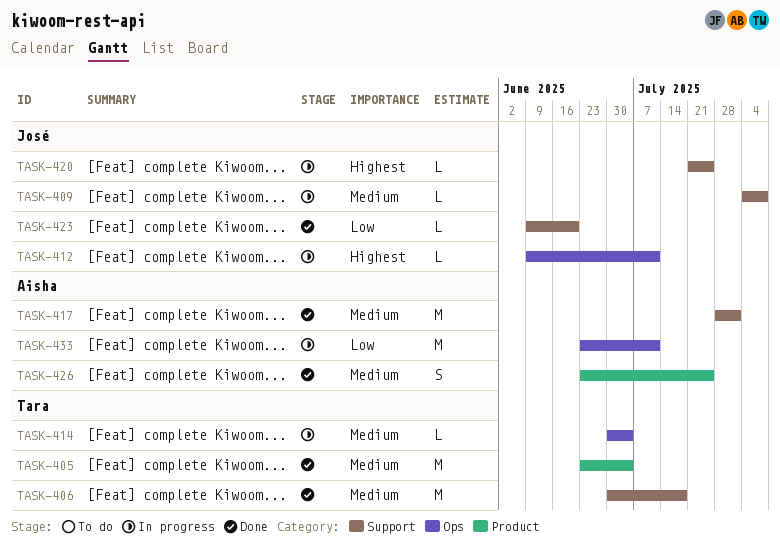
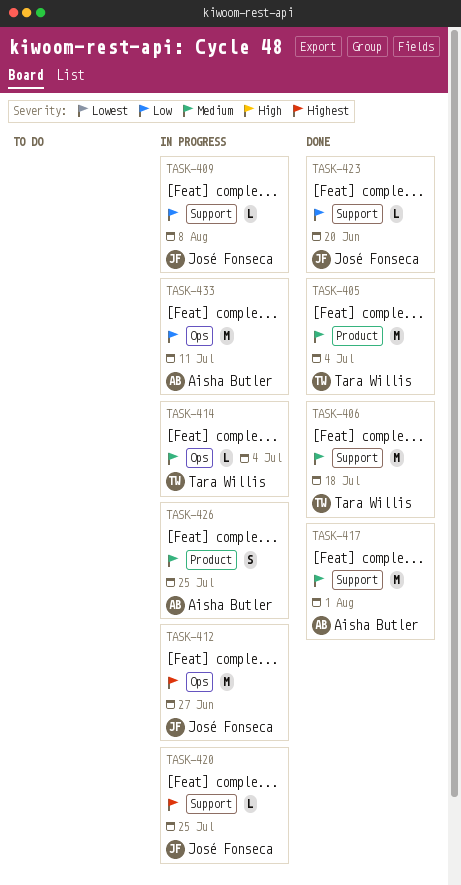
TASK-409, priority: Medium -> Low
TASK-412, estimate: L -> M
TASK-412, due: Jul 11 -> Jun 27
TASK-426, status: Done -> In progress

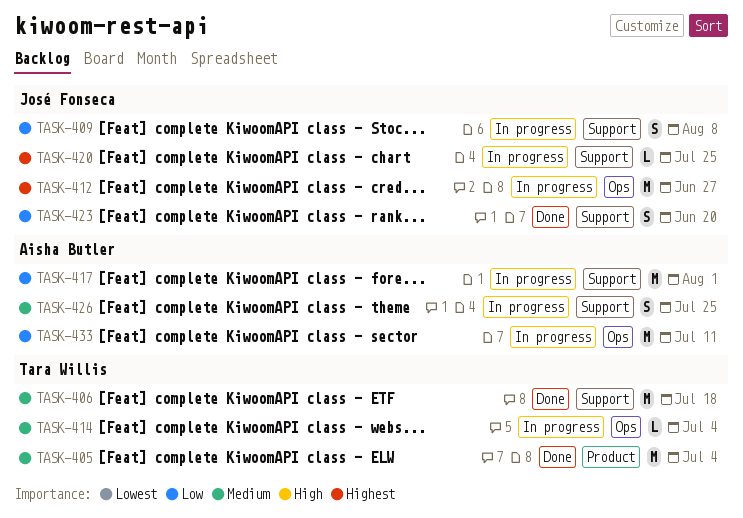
TASK-409, estimate: L -> S
TASK-417, status: Done -> In progress
TASK-417, priority: Medium -> Low
TASK-423, estimate: L -> S
TASK-426, label: Product -> Support

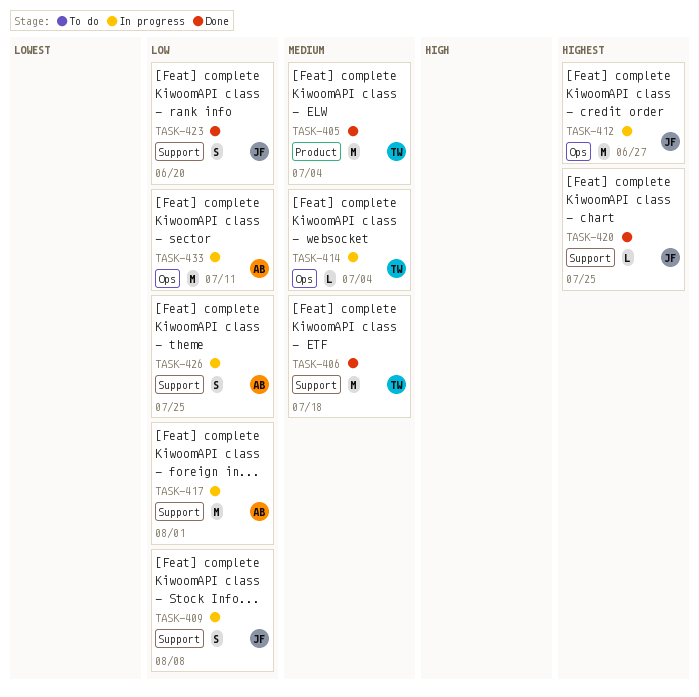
TASK-420, status: In progress -> Done
TASK-426, priority: Medium -> Low

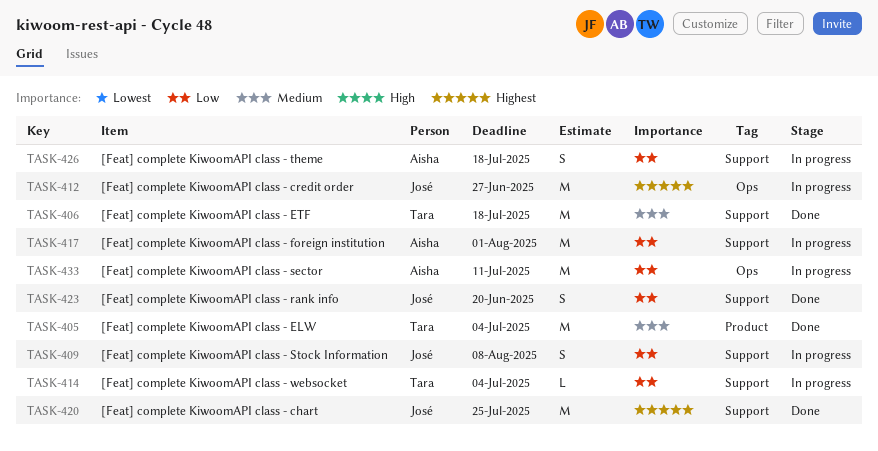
TASK-414, priority: Medium -> Low
TASK-414, label: Ops -> Support
TASK-420, estimate: L -> M
TASK-426, due: Jul 25 -> Jul 18

